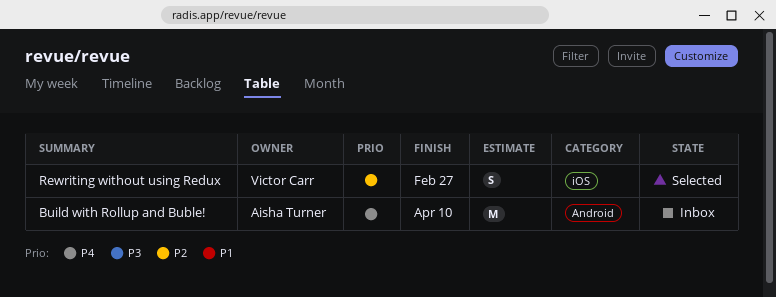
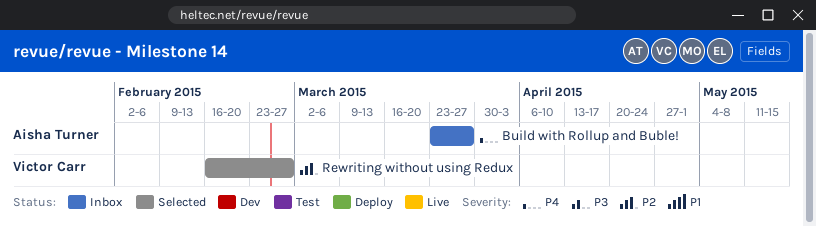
Build with Rollup and Buble!, due: Apr 10 -> Mar 27

